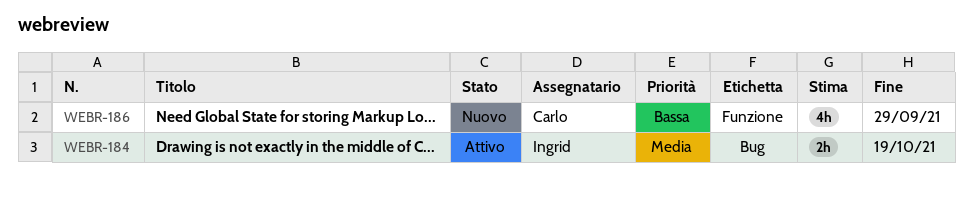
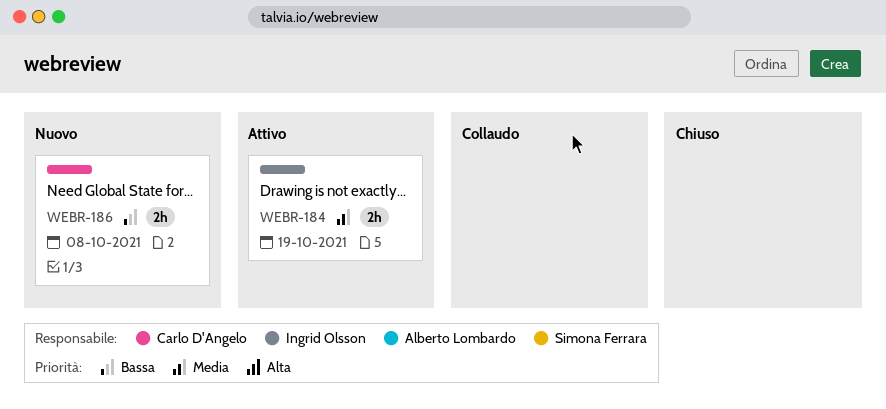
WEBR-186, estimate: 4h -> 2h
WEBR-186, due: Sep 29 -> Oct 8

